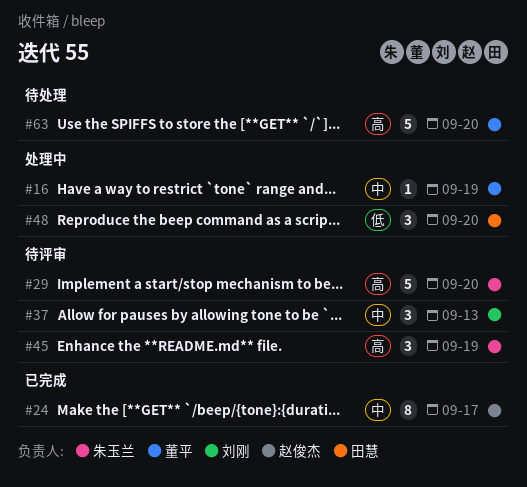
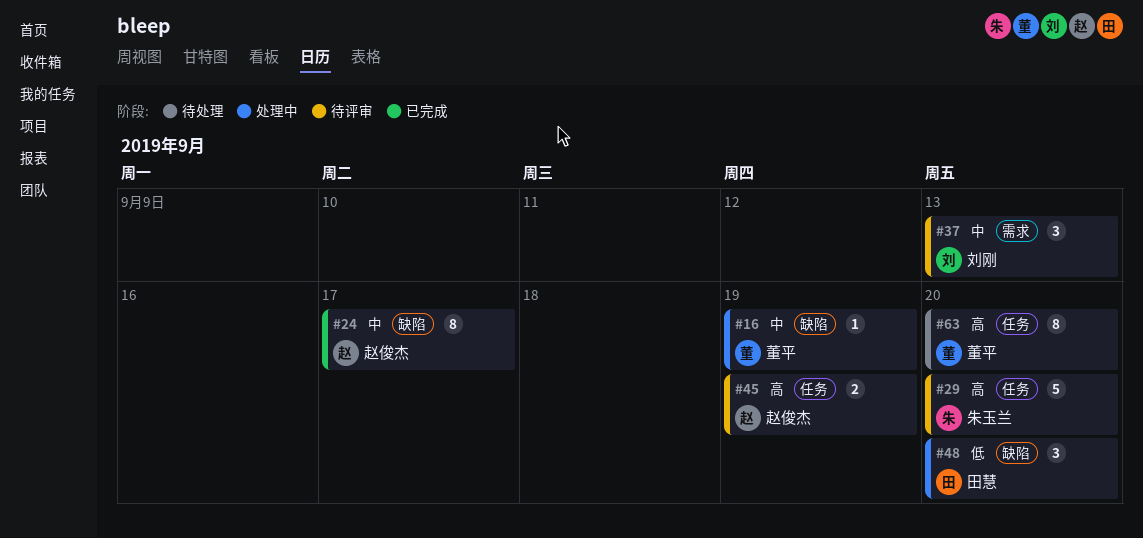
#45, owner: 朱玉兰 -> 赵俊杰
#45, estimate: 3 -> 2
#63, estimate: 5 -> 8

